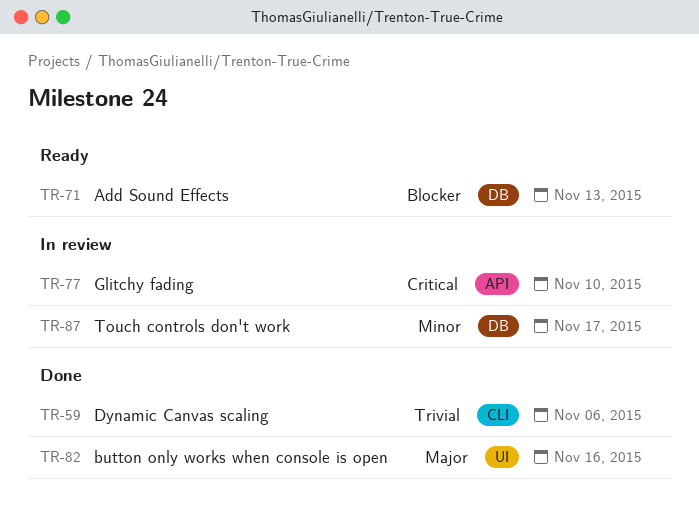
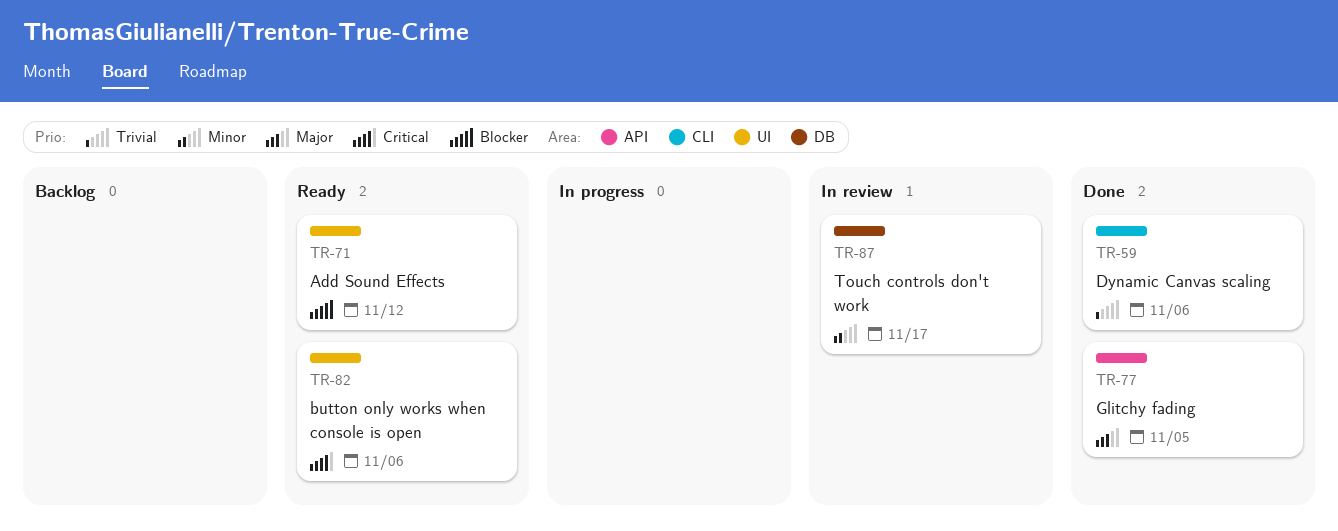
TR-71, label: DB -> UI
TR-71, due: Nov 13 -> Nov 12
TR-77, status: In review -> Done
TR-77, priority: Critical -> Major
TR-77, due: Nov 10 -> Nov 5
TR-82, status: Done -> Ready
TR-82, priority: Major -> Critical
TR-82, due: Nov 16 -> Nov 6

